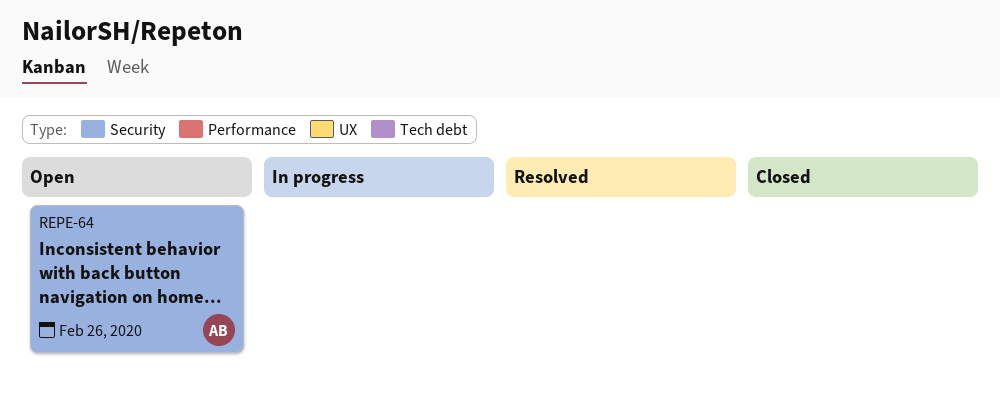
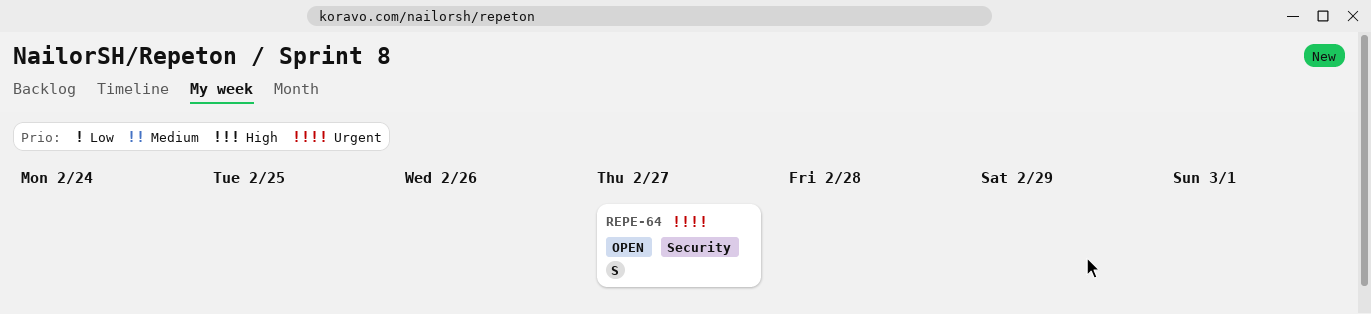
REPE-64, due: Feb 26 -> Feb 27

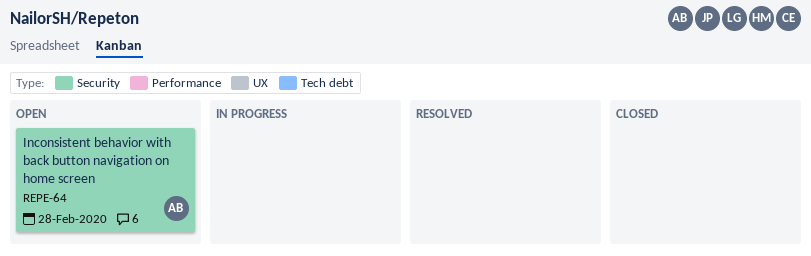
REPE-64, due: Feb 27 -> Feb 28

